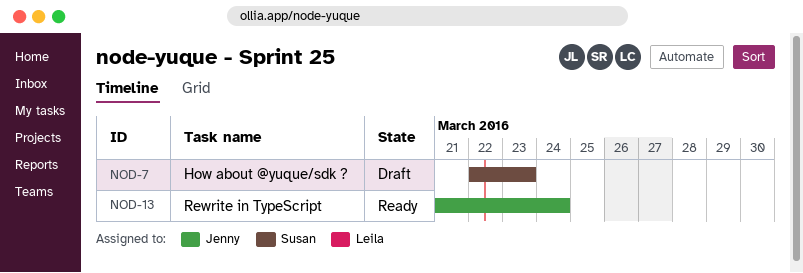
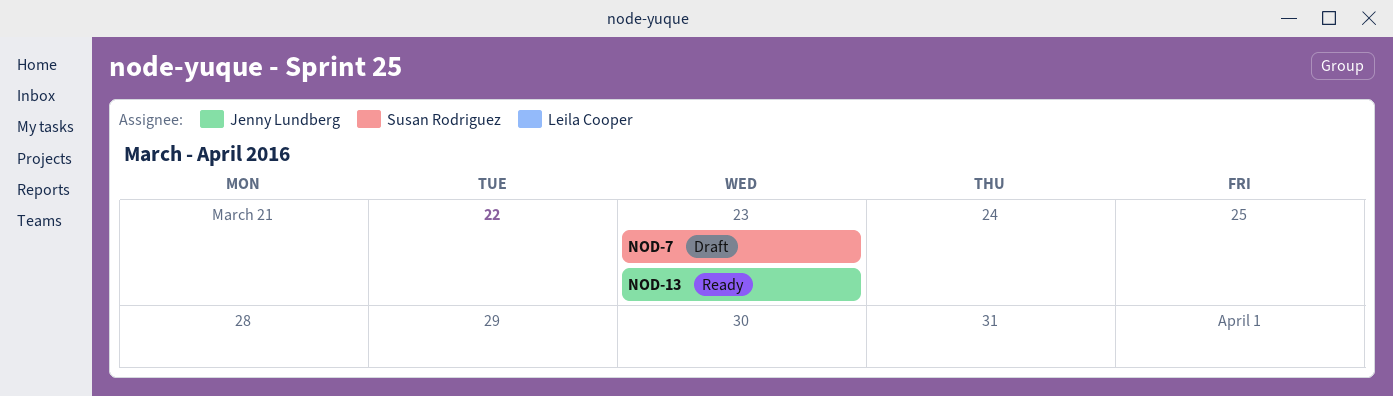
NOD-13, due: Mar 24 -> Mar 23

